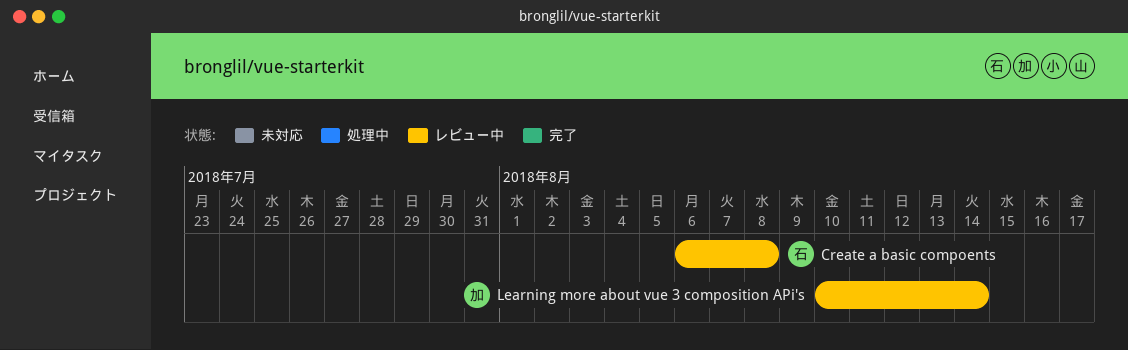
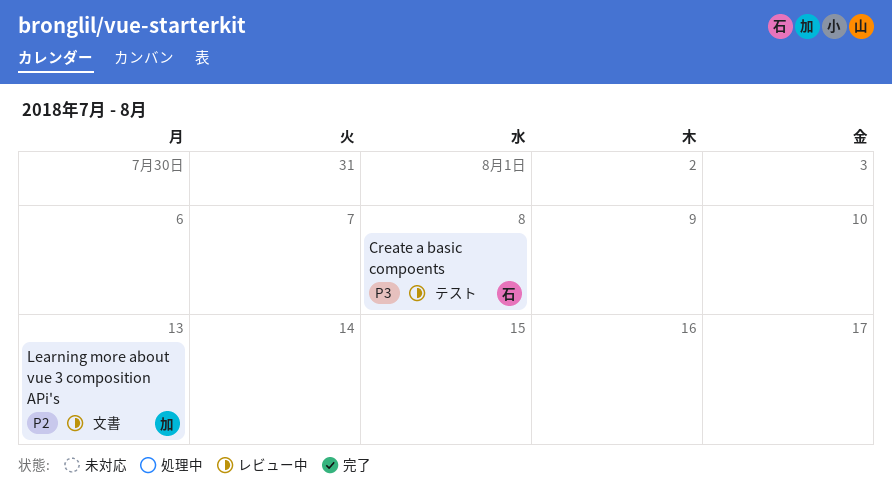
Learning more about vue 3 composition APi's, due: Aug 14 -> Aug 13

